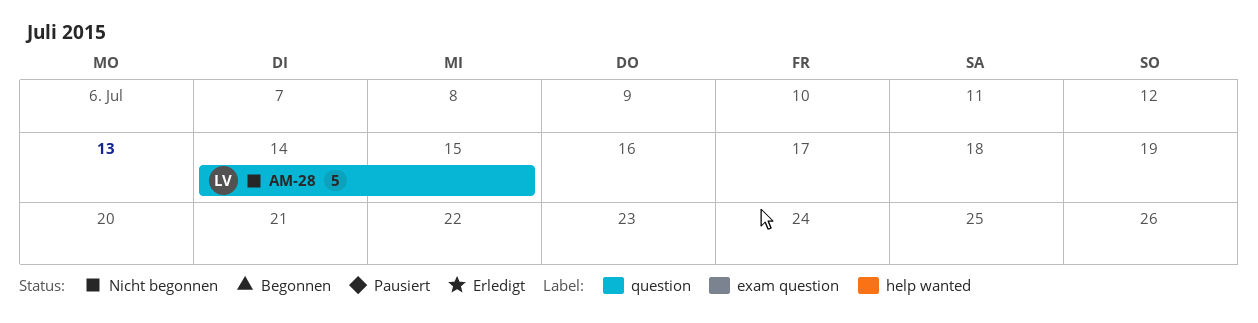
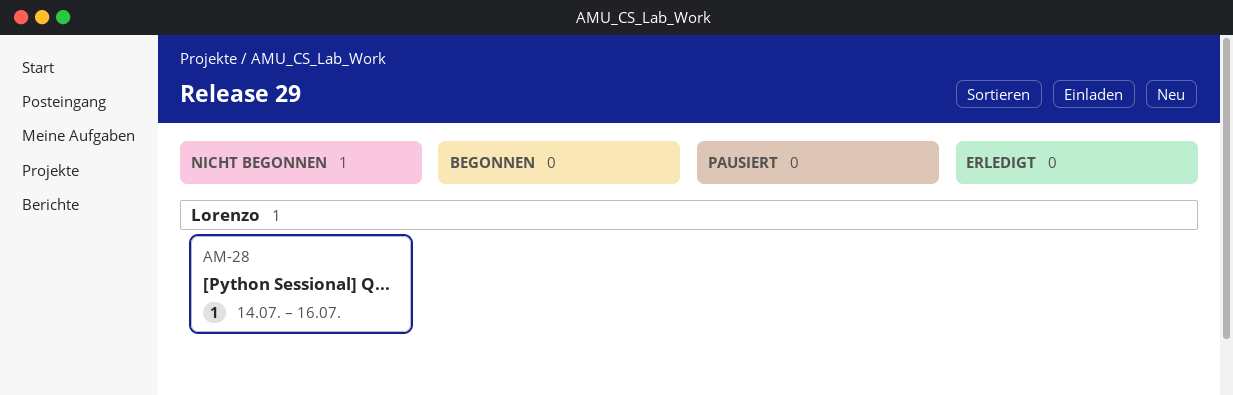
AM-28, estimate: 5 -> 1
AM-28, due: Jul 15 -> Jul 16

